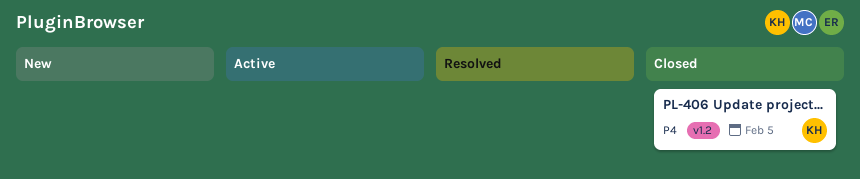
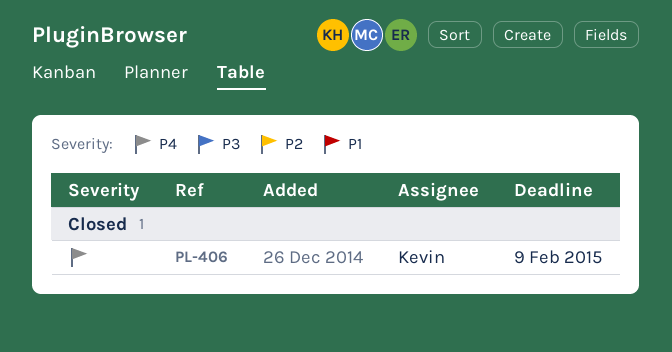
PL-406, due: Feb 5 -> Feb 9

